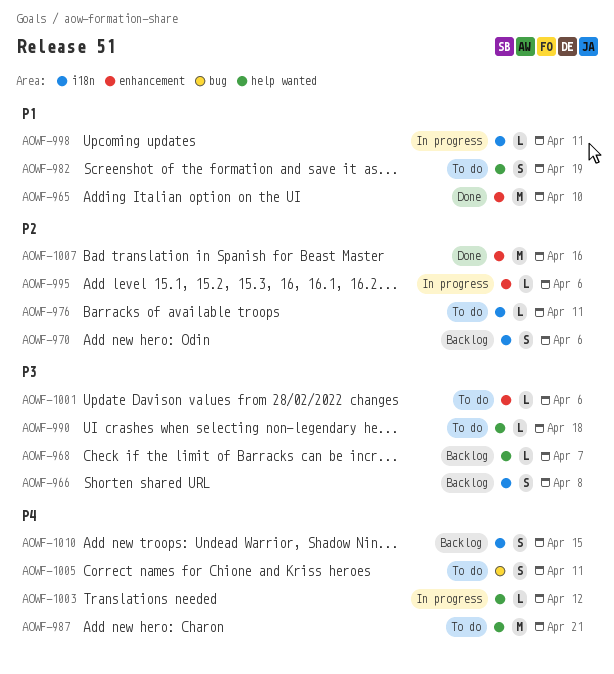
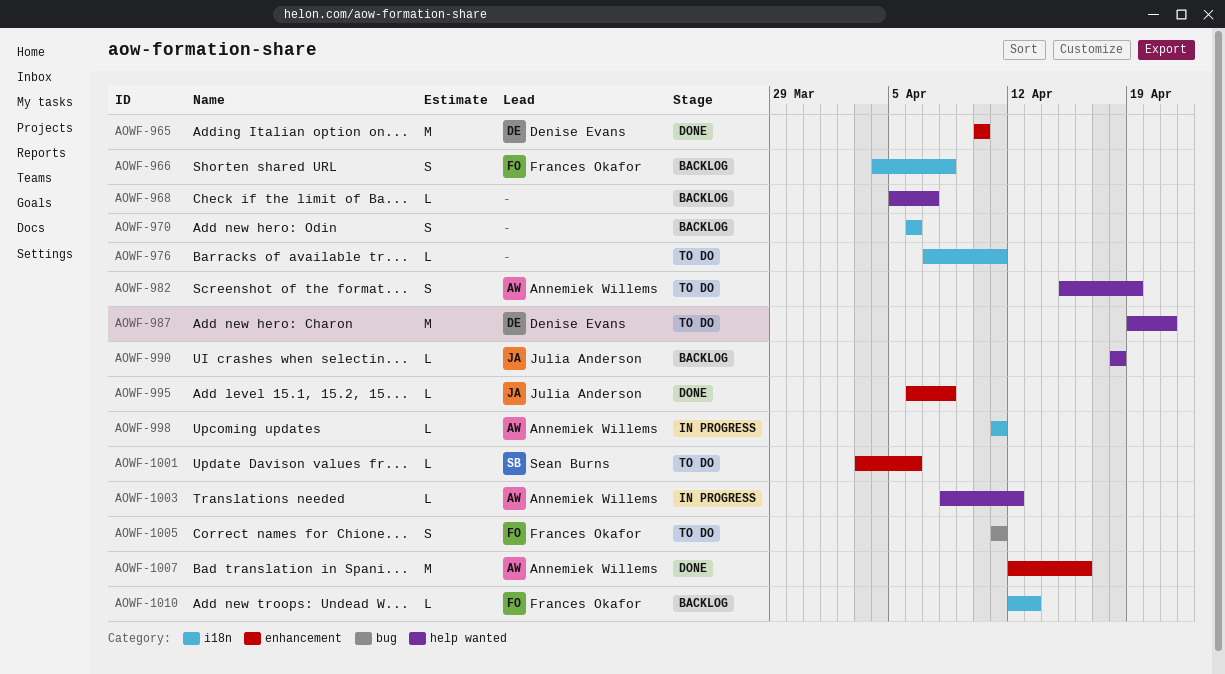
AOWF-990, status: To do -> Backlog
AOWF-995, status: In progress -> Done
AOWF-995, due: Apr 6 -> Apr 8
AOWF-1010, estimate: S -> L
AOWF-1010, due: Apr 15 -> Apr 13

